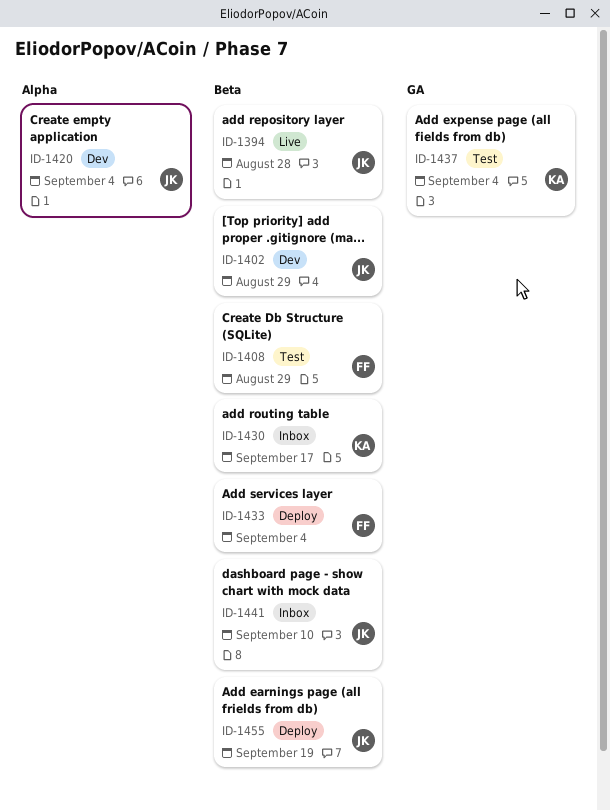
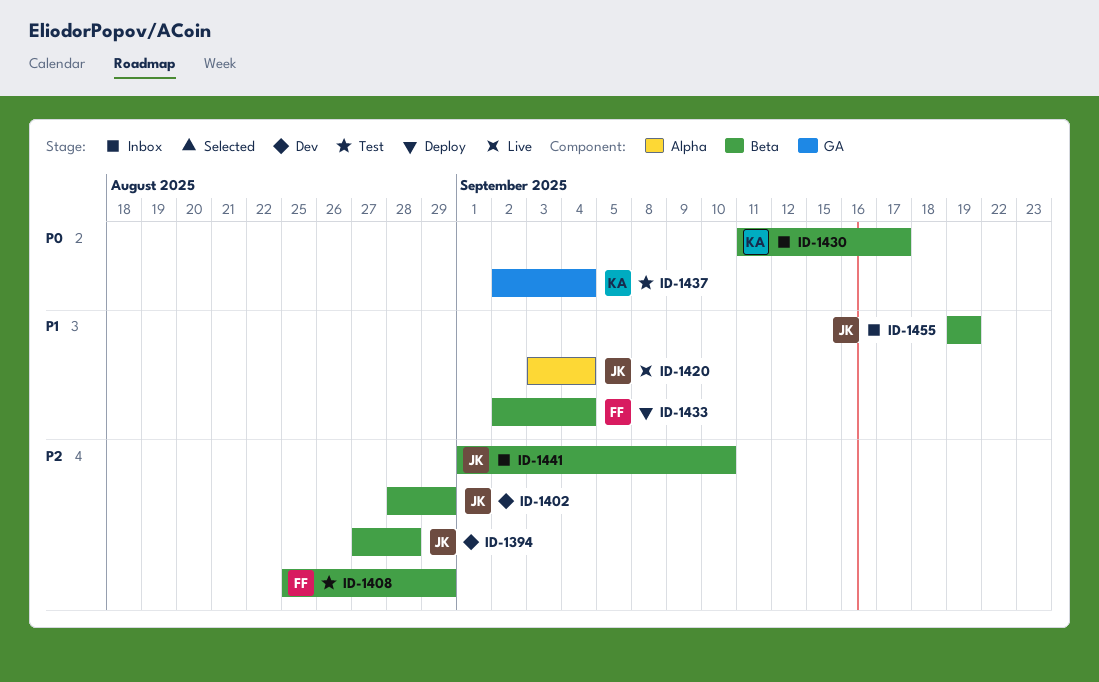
ID-1394, status: Live -> Dev
ID-1420, status: Dev -> Live
ID-1455, status: Deploy -> Inbox

